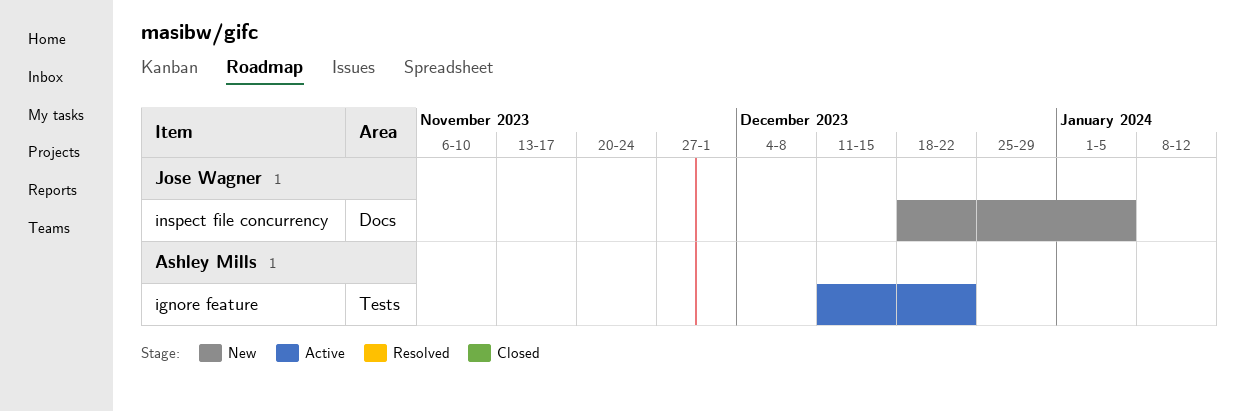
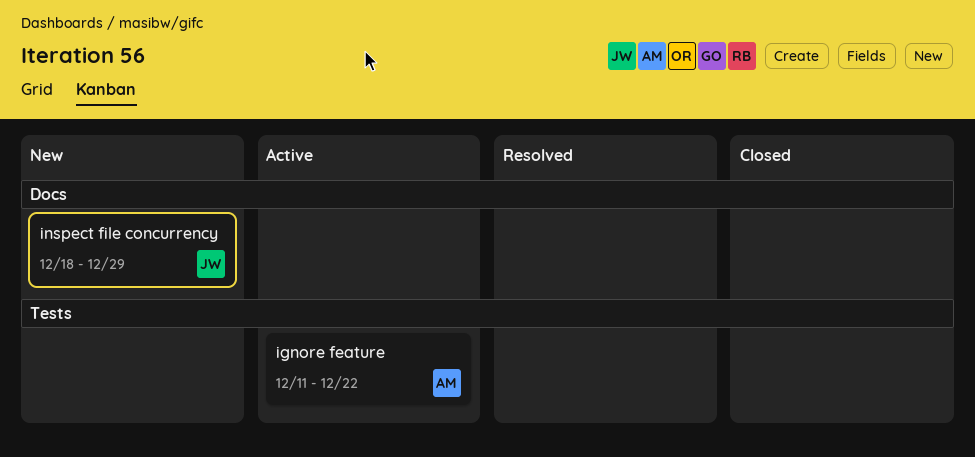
inspect file concurrency, due: Jan 5 -> Dec 29

